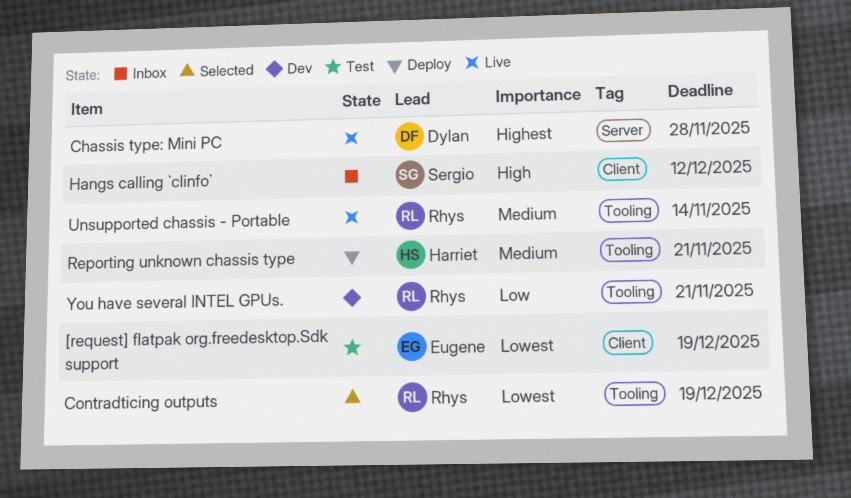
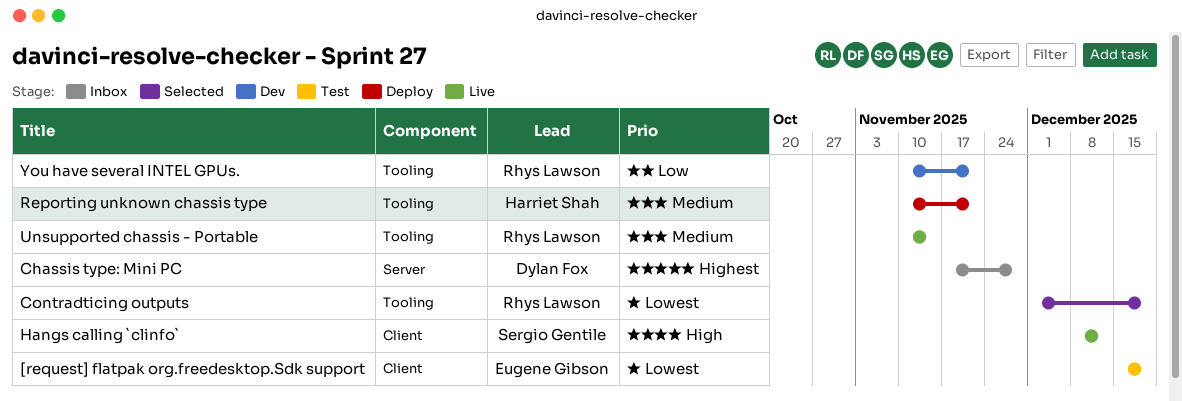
Chassis type: Mini PC, status: Live -> Inbox
Hangs calling `clinfo`, status: Inbox -> Live

